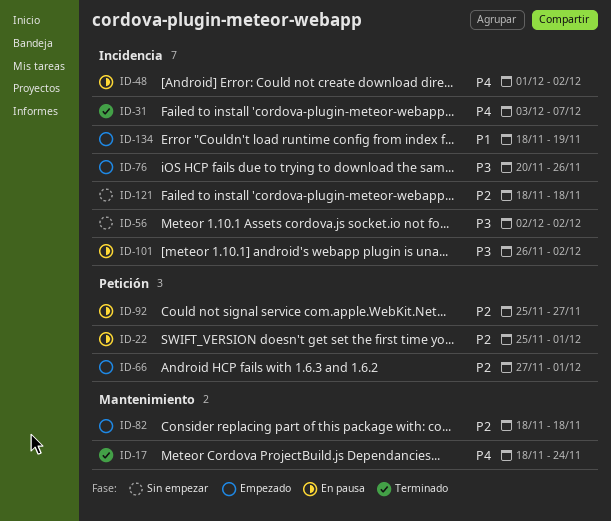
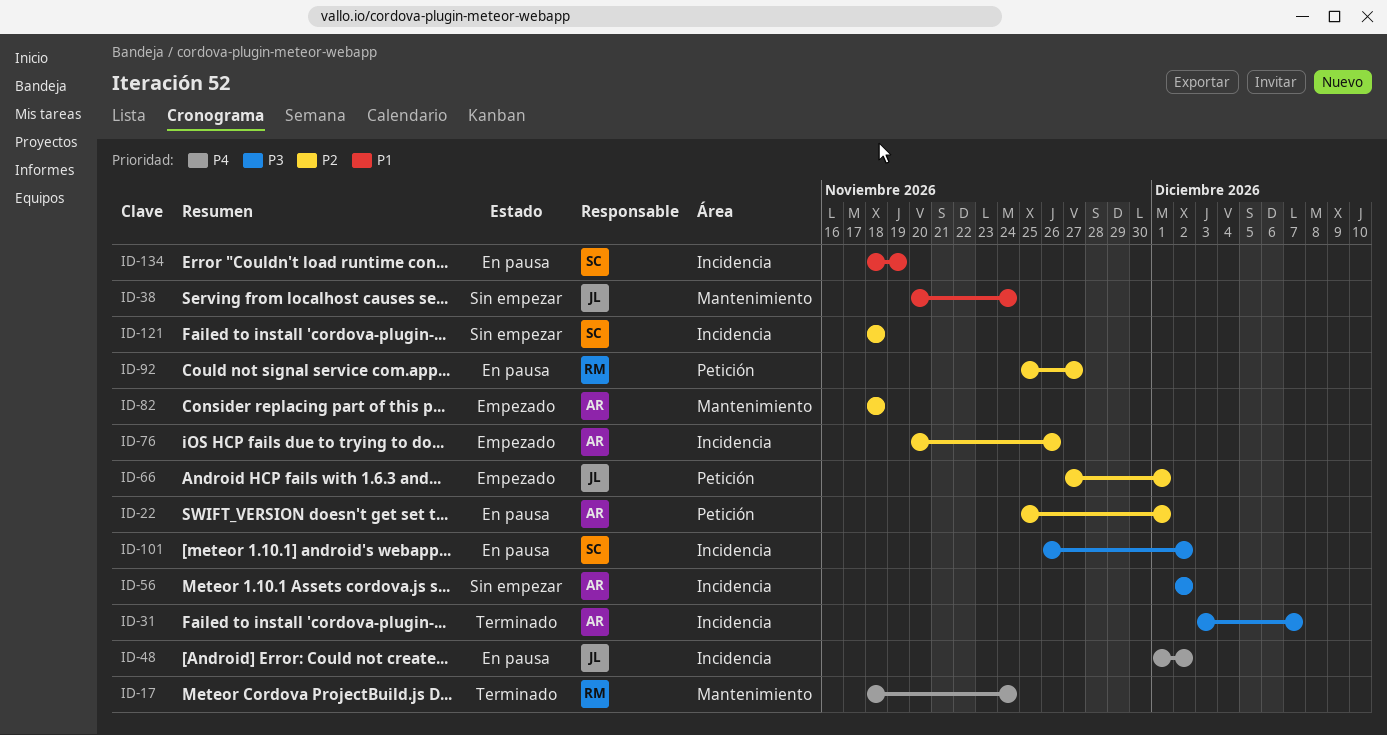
ID-31, priority: P4 -> P3
ID-38: none -> present
ID-76, priority: P3 -> P2
ID-134, status: Empezado -> En pausa

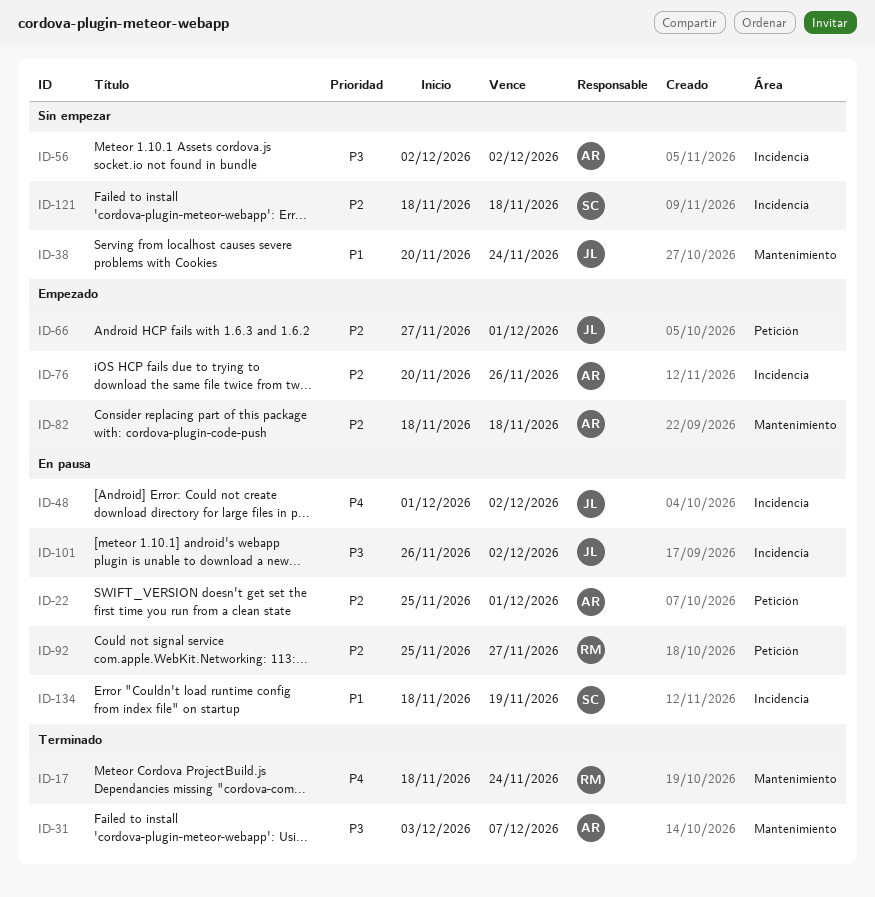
ID-31, label: Incidencia -> Mantenimiento
ID-101, owner: SC -> JL

